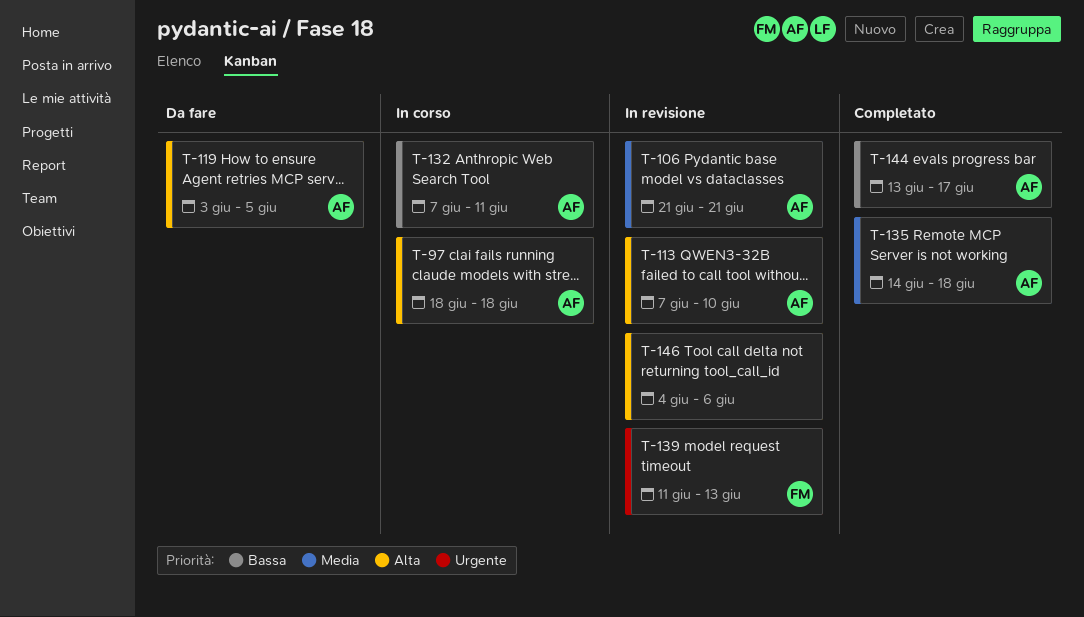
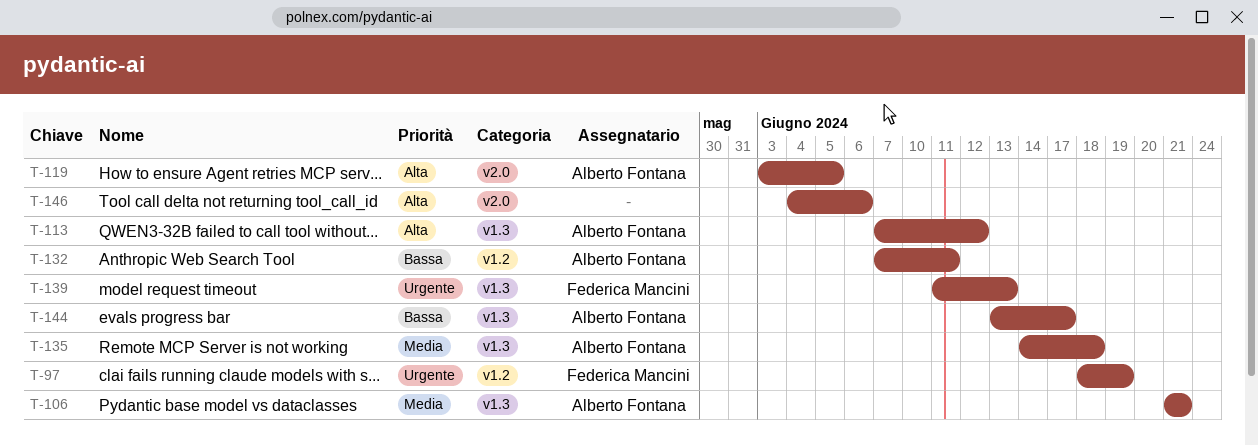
T-97, owner: Alberto Fontana -> Federica Mancini
T-97, priority: Alta -> Urgente
T-97, due: Jun 18 -> Jun 19
T-113, due: Jun 10 -> Jun 12

